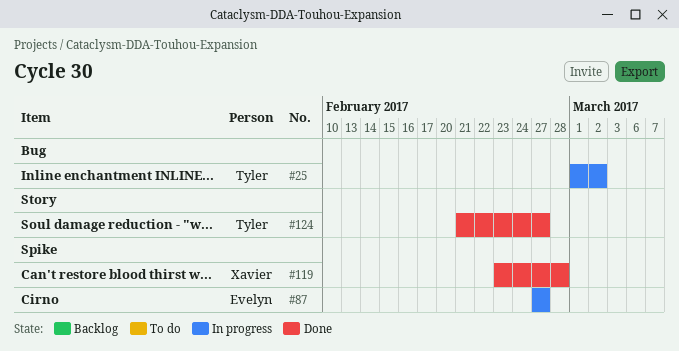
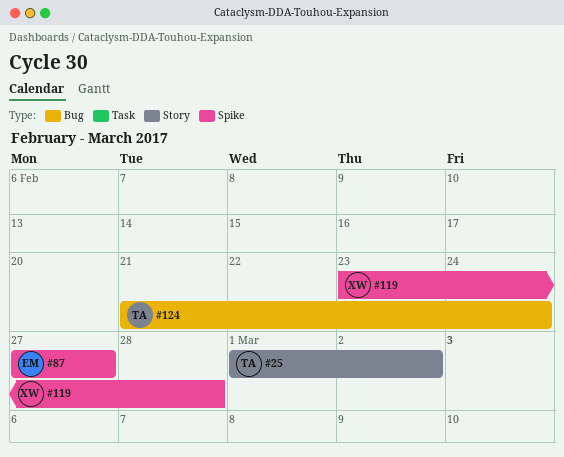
#25, label: Bug -> Story
#124, label: Story -> Bug
#124, due: Feb 27 -> Feb 24

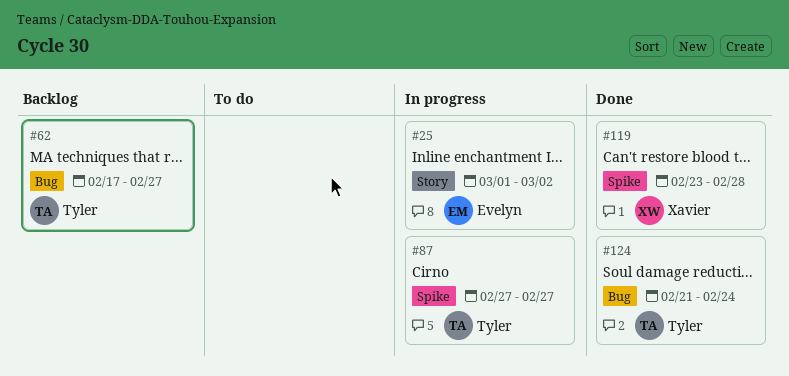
#25, owner: Tyler -> Evelyn
#62: none -> present
#87, owner: Evelyn -> Tyler

